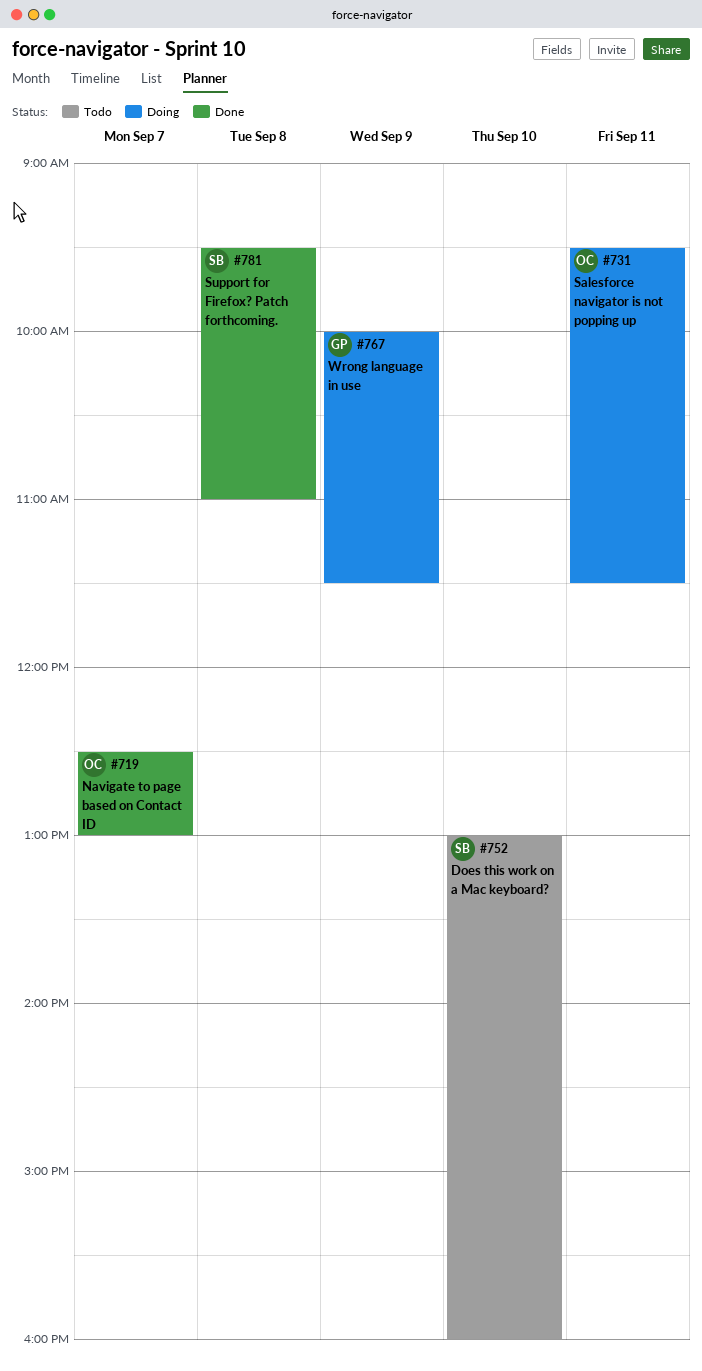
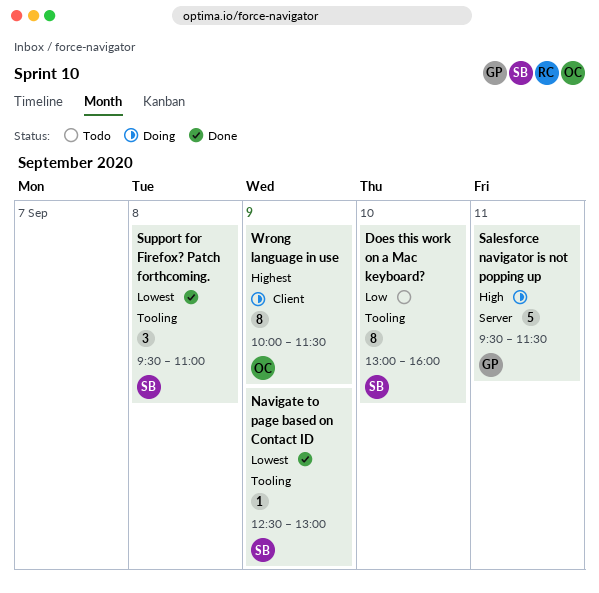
Navigate to page based on Contact ID, owner: OC -> SB
Navigate to page based on Contact ID, day: Sep 7 -> Sep 9
Salesforce navigator is not popping up, owner: OC -> GP
Wrong language in use, owner: GP -> OC

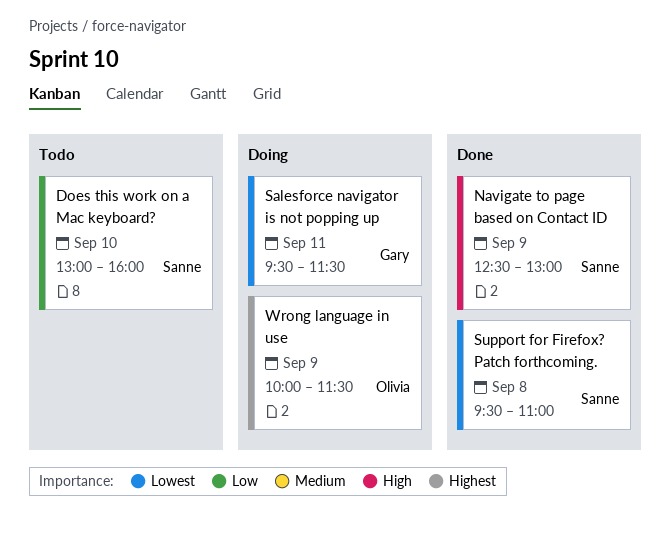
Navigate to page based on Contact ID, priority: Lowest -> High
Salesforce navigator is not popping up, priority: High -> Lowest

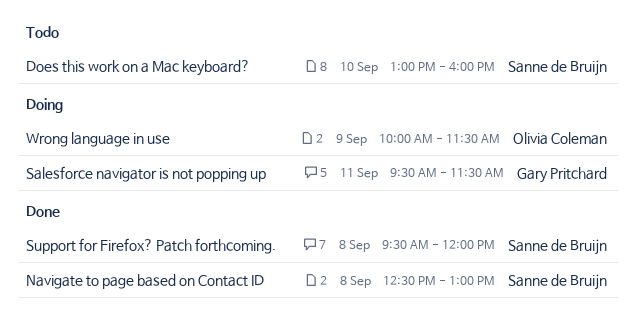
Navigate to page based on Contact ID, day: Sep 9 -> Sep 8
Support for Firefox? Patch forthcoming., ends: 11:00 -> 12:00

